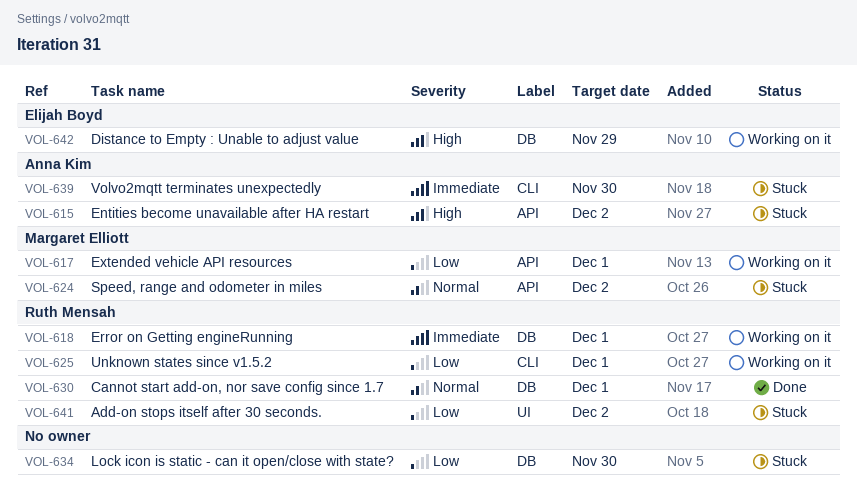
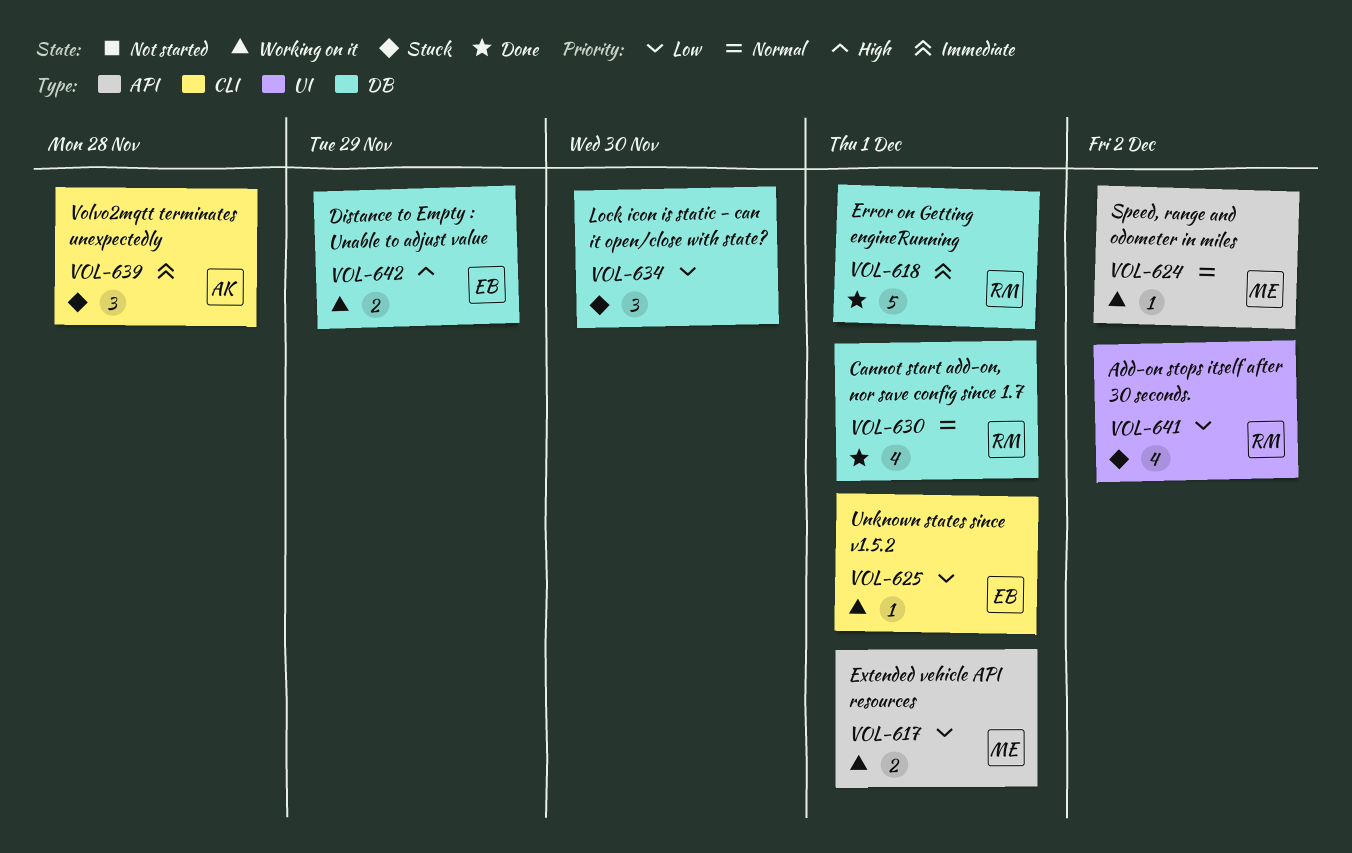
VOL-615: present -> none
VOL-618, status: Working on it -> Done
VOL-624, status: Stuck -> Working on it
VOL-625, owner: Ruth Mensah -> Elijah Boyd
VOL-639, due: Nov 30 -> Nov 28

